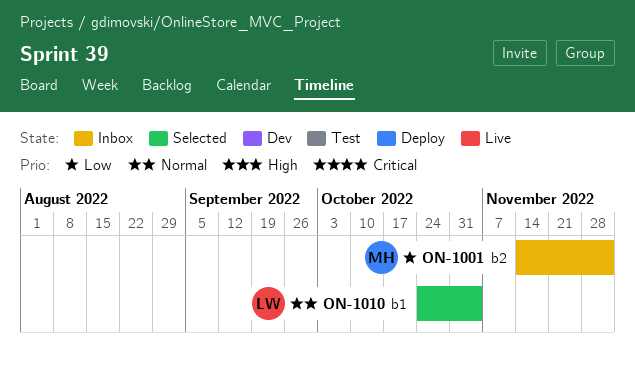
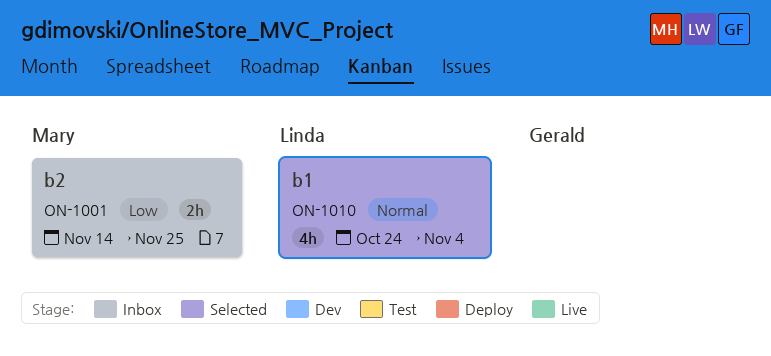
ON-1001, due: Dec 2 -> Nov 25

